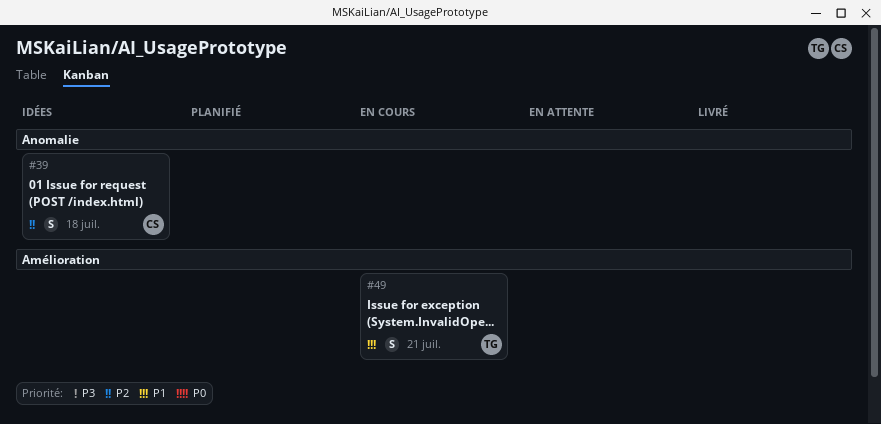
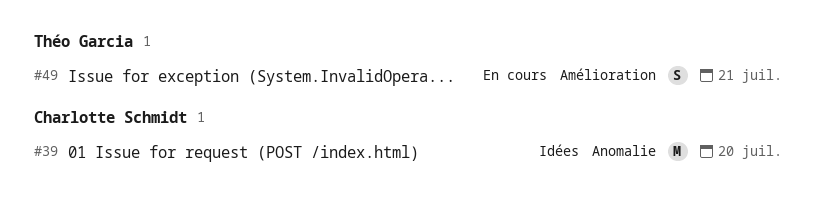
#39, estimate: S -> M
#39, due: Jul 18 -> Jul 20

